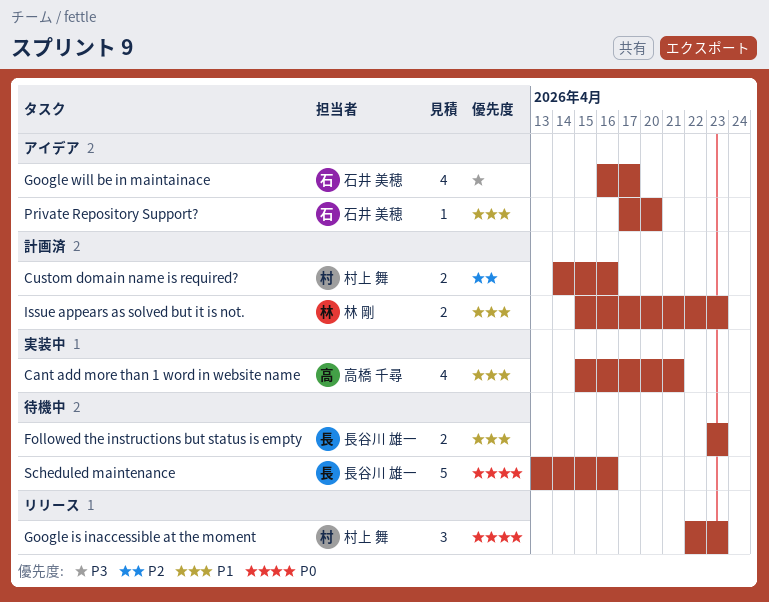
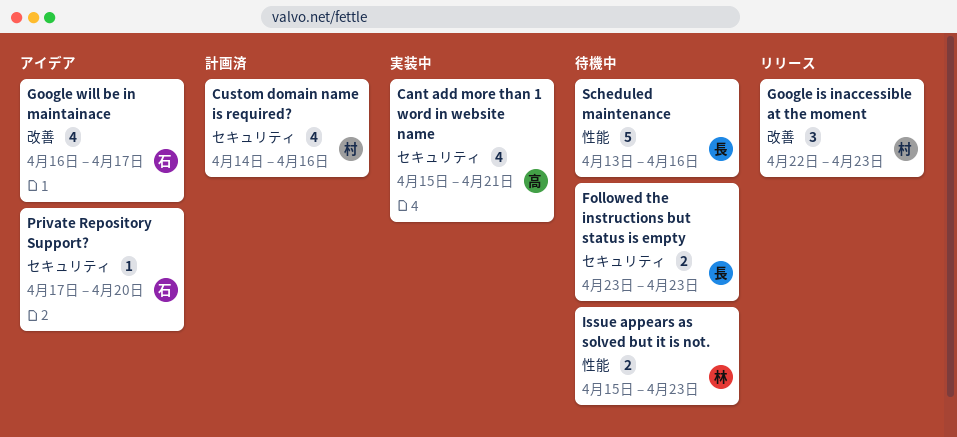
Custom domain name is required?, estimate: 2 -> 4
Issue appears as solved but it is not., status: 計画済 -> 待機中

